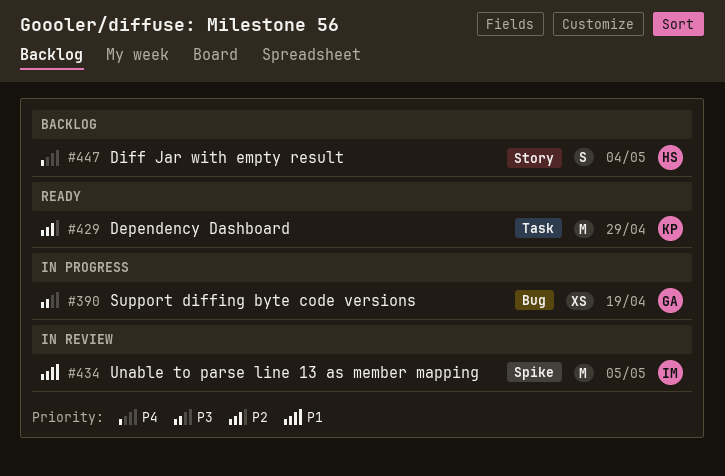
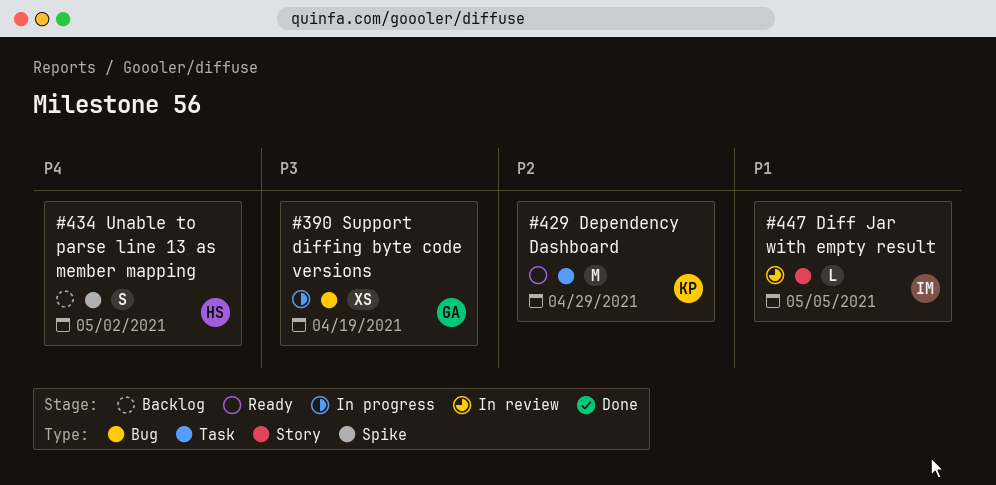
#434, status: In review -> Backlog
#434, owner: IM -> HS
#434, priority: P1 -> P4
#434, estimate: M -> S
#434, due: May 5 -> May 2
#447, status: Backlog -> In review
#447, owner: HS -> IM
#447, priority: P4 -> P1
#447, estimate: S -> L
#447, due: May 4 -> May 5

